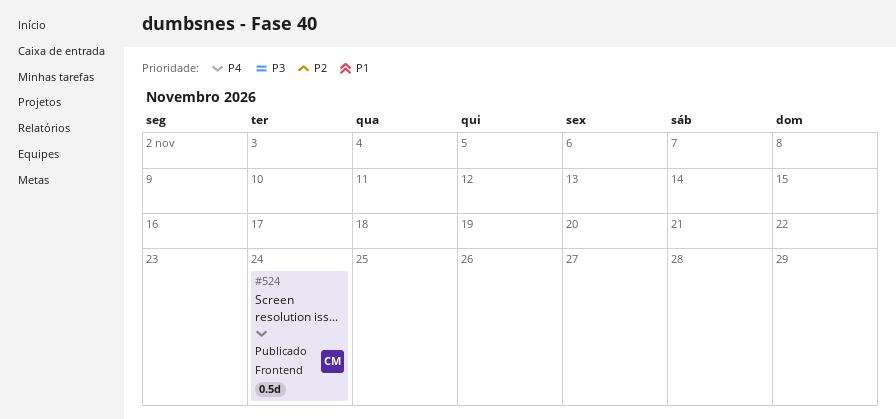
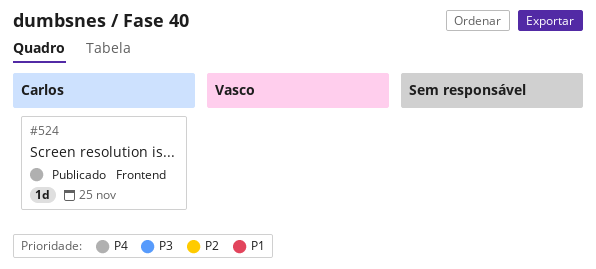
#524, estimate: 0.5d -> 1d
#524, due: Nov 24 -> Nov 25

